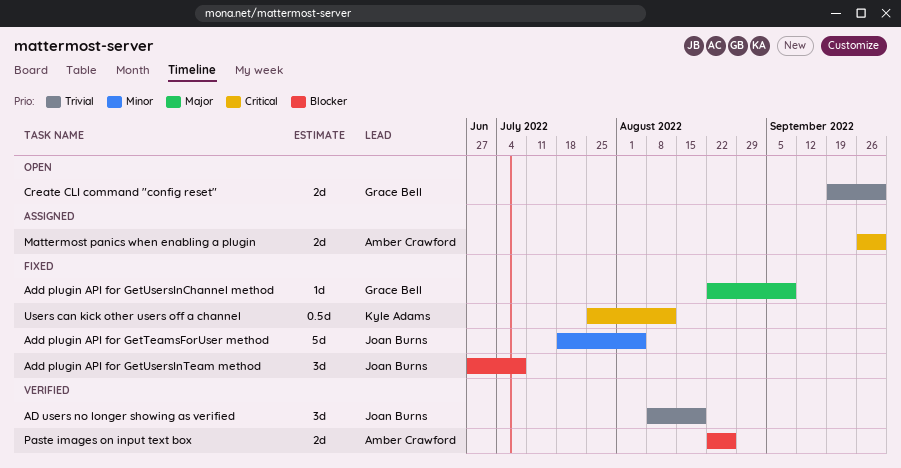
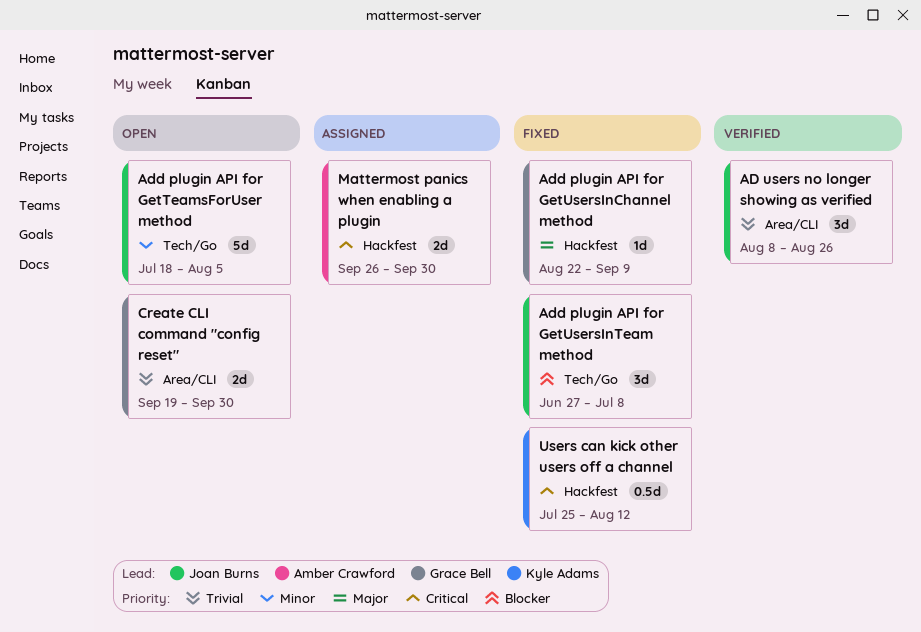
AD users no longer showing as verified, due: Aug 19 -> Aug 26
Add plugin API for GetTeamsForUser method, status: Fixed -> Open
Paste images on input text box: present -> none

